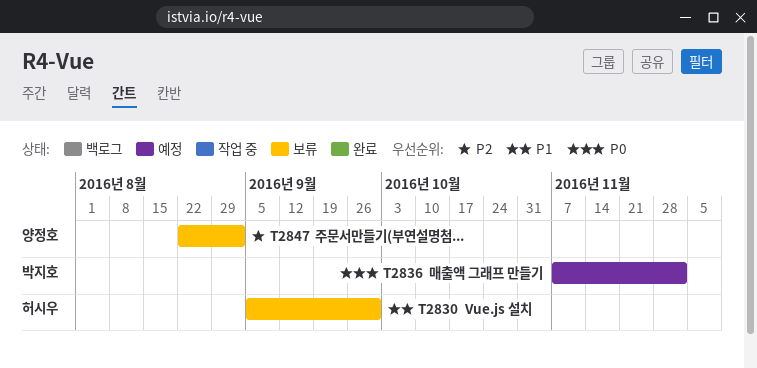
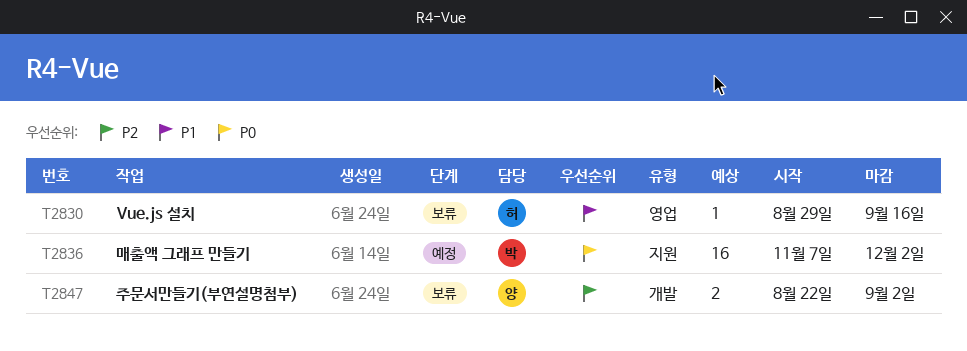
T2830, start: Sep 5 -> Aug 29
T2830, due: Sep 30 -> Sep 16

